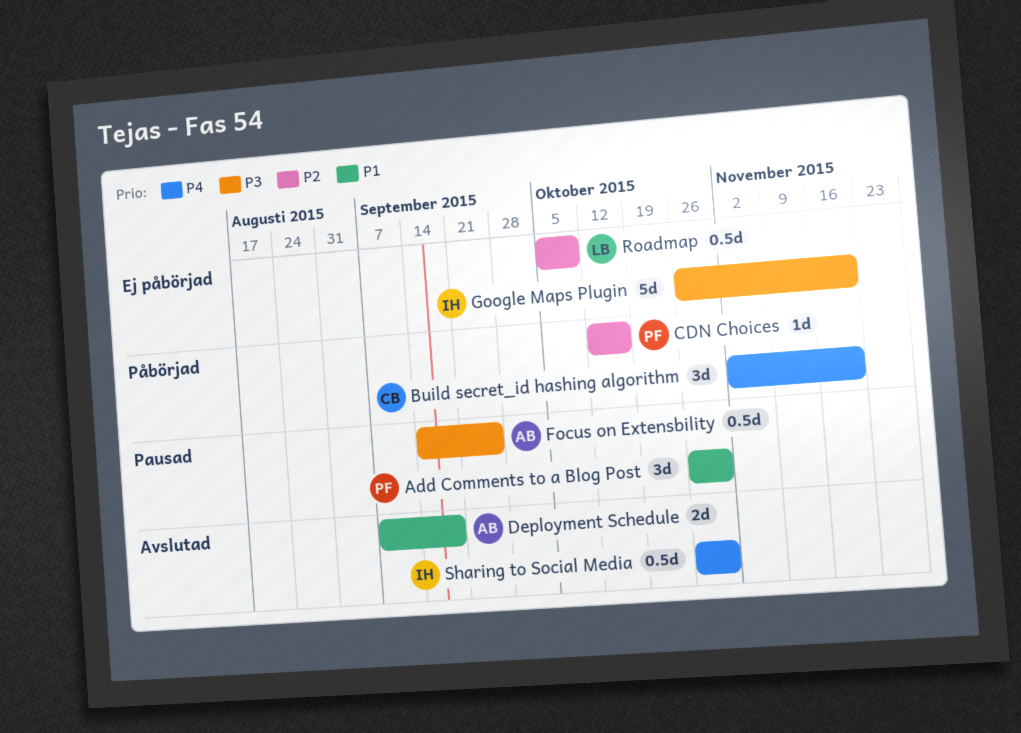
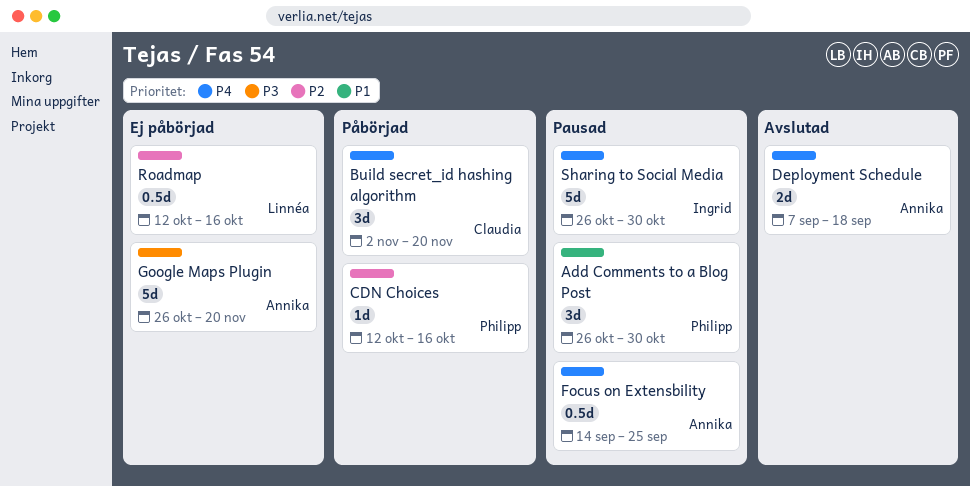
Deployment Schedule, priority: P1 -> P4
Focus on Extensbility, priority: P3 -> P4
Google Maps Plugin, owner: Ingrid -> Annika
Roadmap, start: Oct 5 -> Oct 12
Roadmap, due: Oct 9 -> Oct 16
Sharing to Social Media, status: Avslutad -> Pausad
Sharing to Social Media, estimate: 0.5d -> 5d

